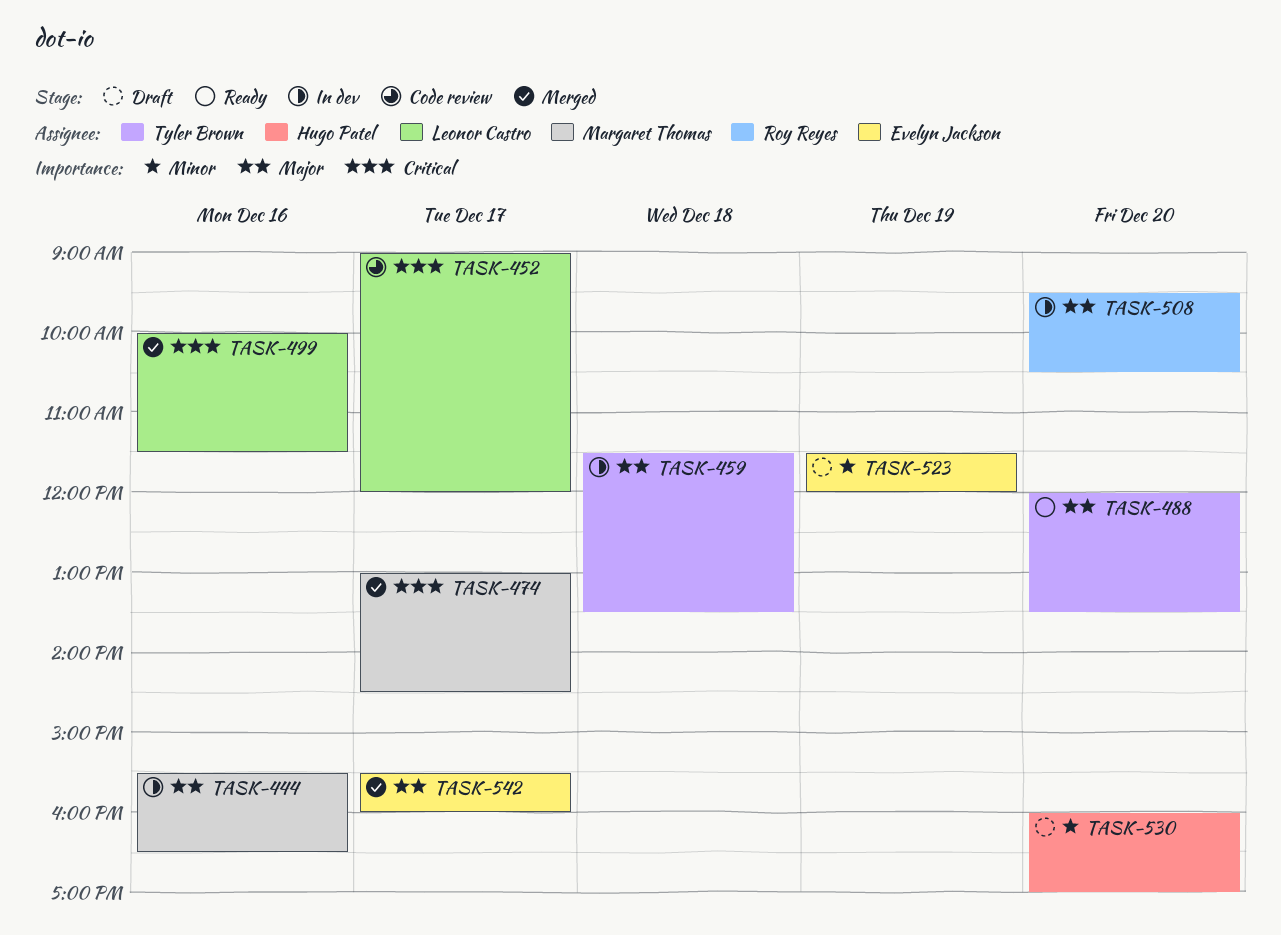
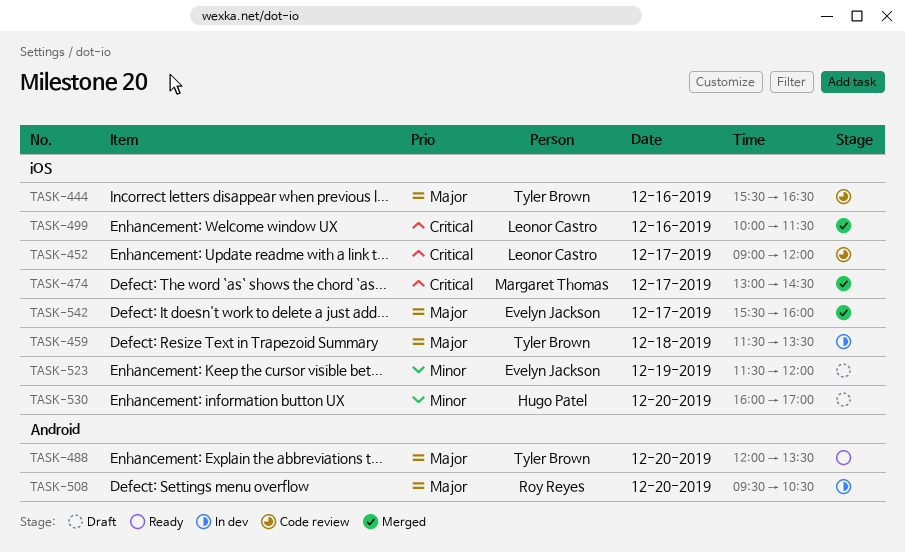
TASK-444, status: In dev -> Code review
TASK-444, owner: Margaret Thomas -> Tyler Brown

